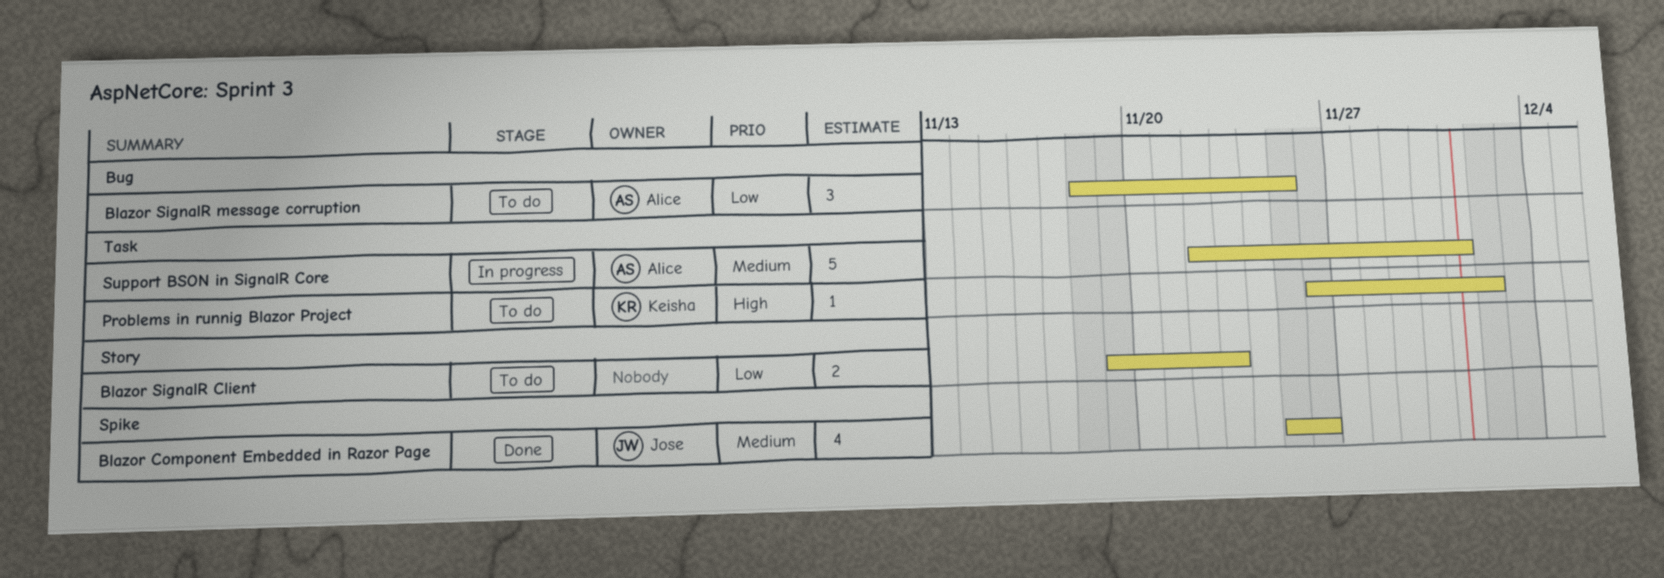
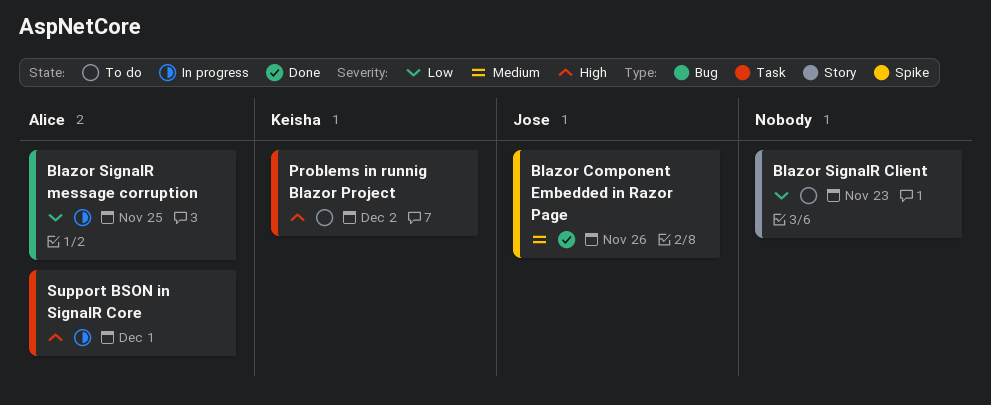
Blazor SignalR message corruption, status: To do -> In progress
Support BSON in SignalR Core, priority: Medium -> High

